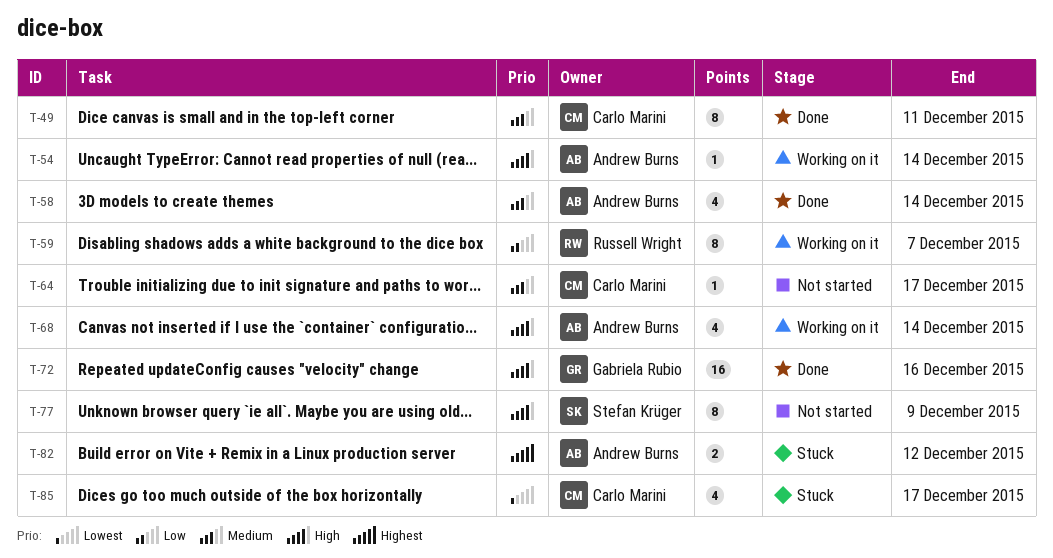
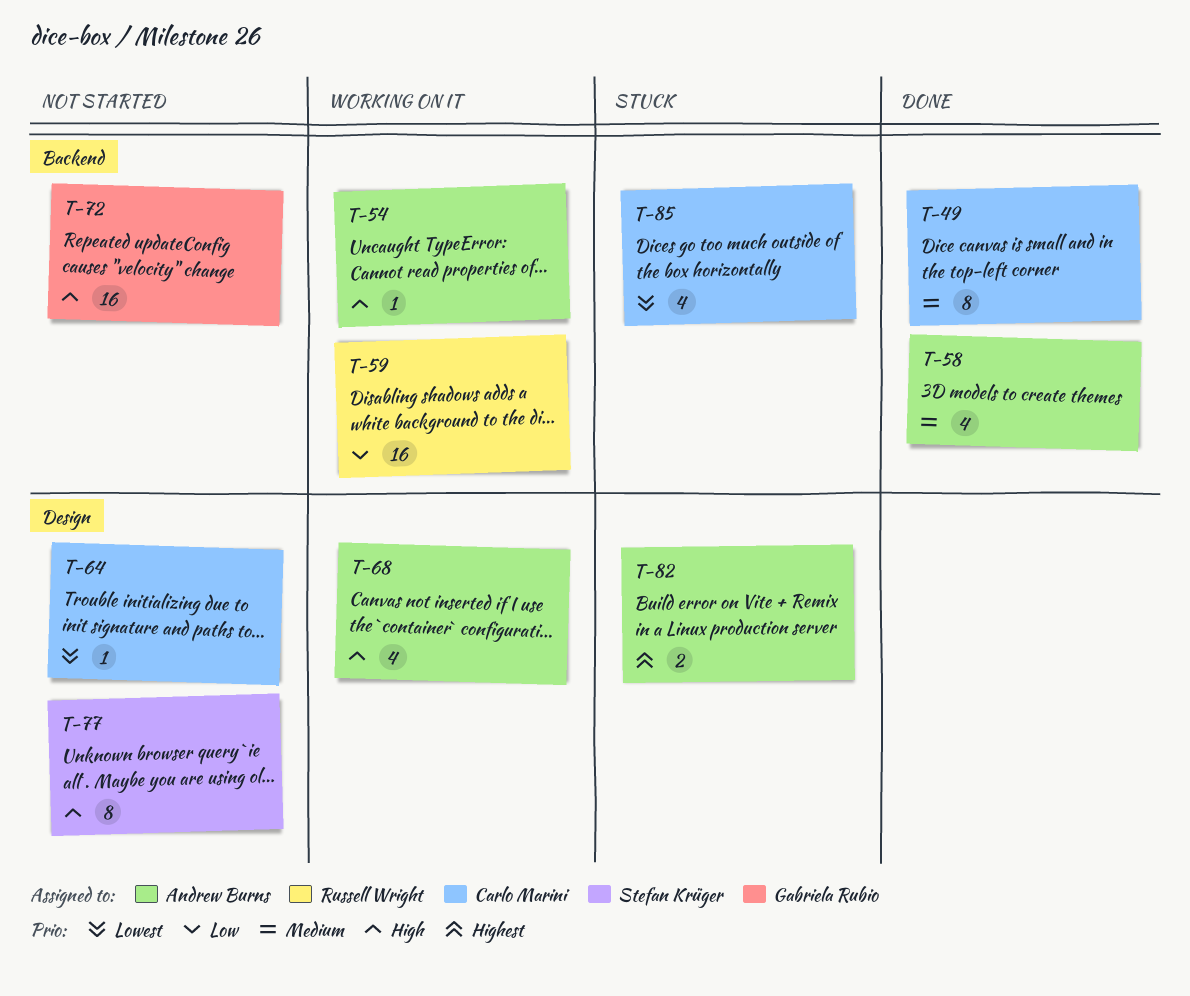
T-59, estimate: 8 -> 16
T-64, priority: Medium -> Lowest
T-72, status: Done -> Not started

